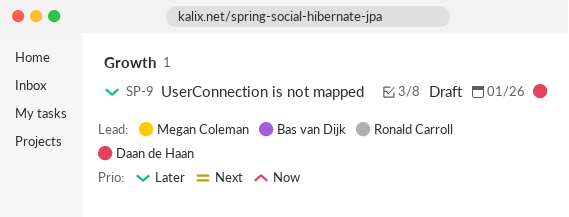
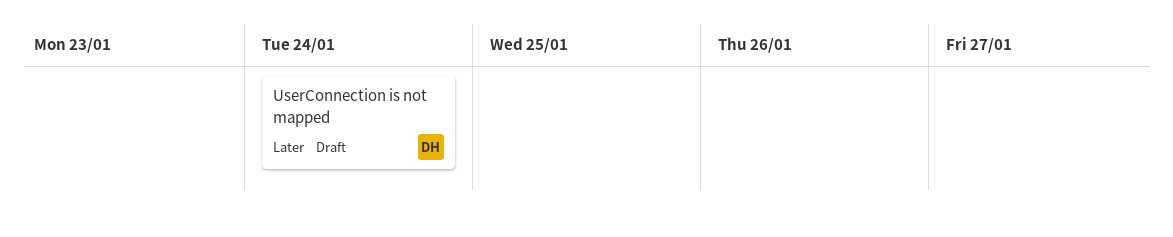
UserConnection is not mapped, due: Jan 26 -> Jan 24

